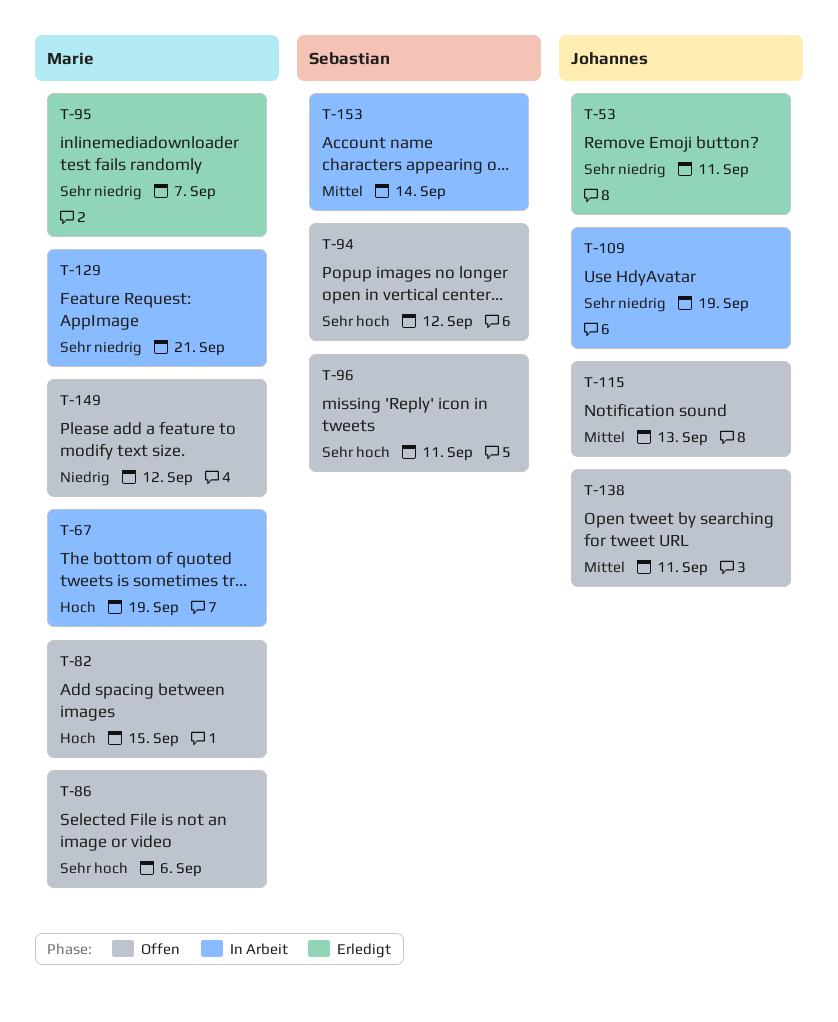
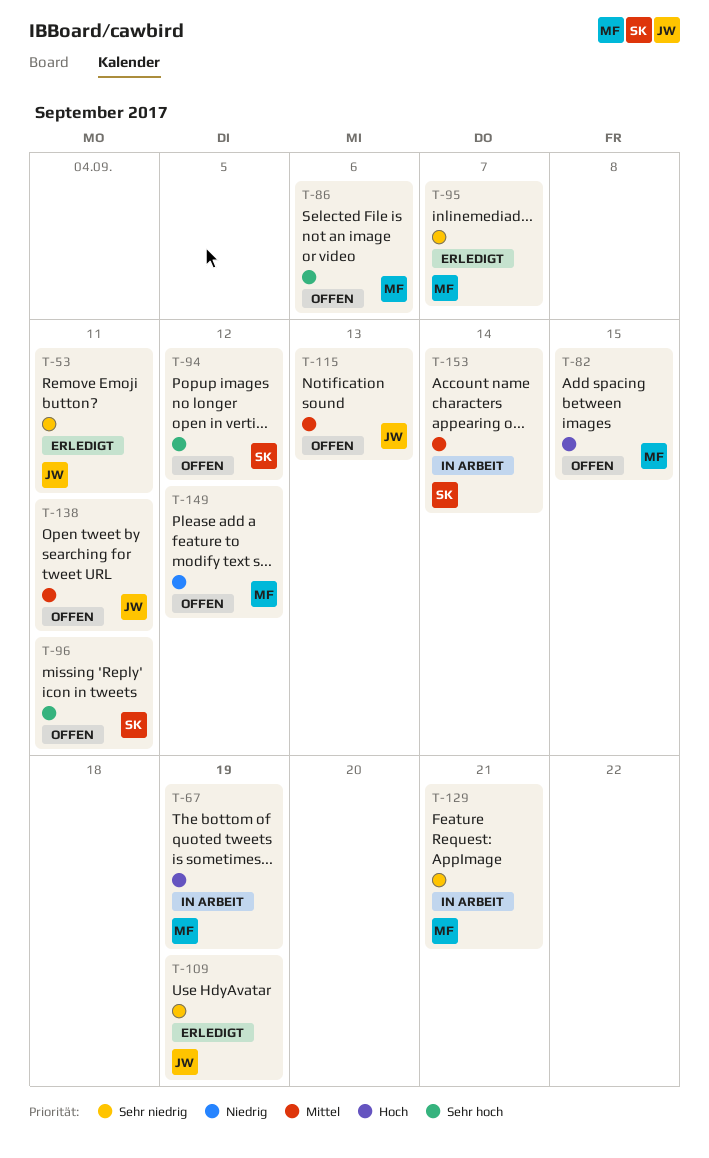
T-109, status: In Arbeit -> Erledigt

